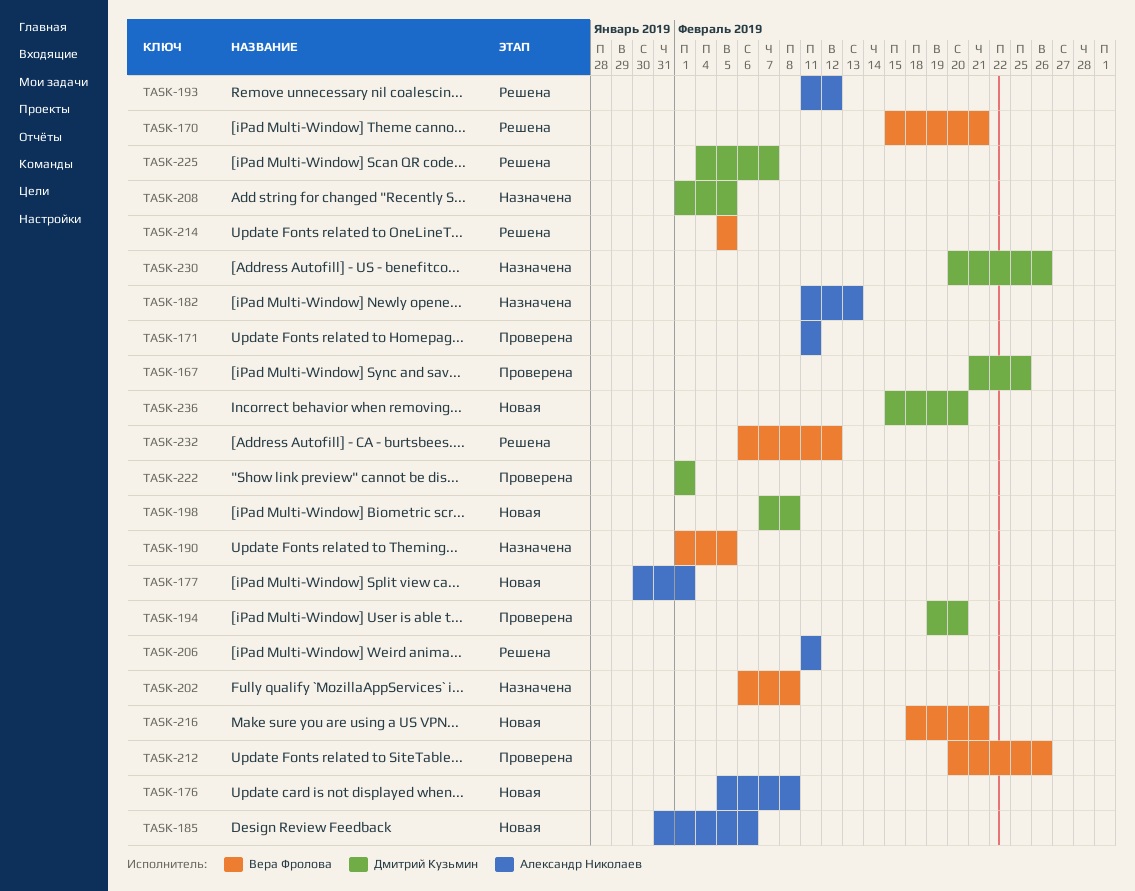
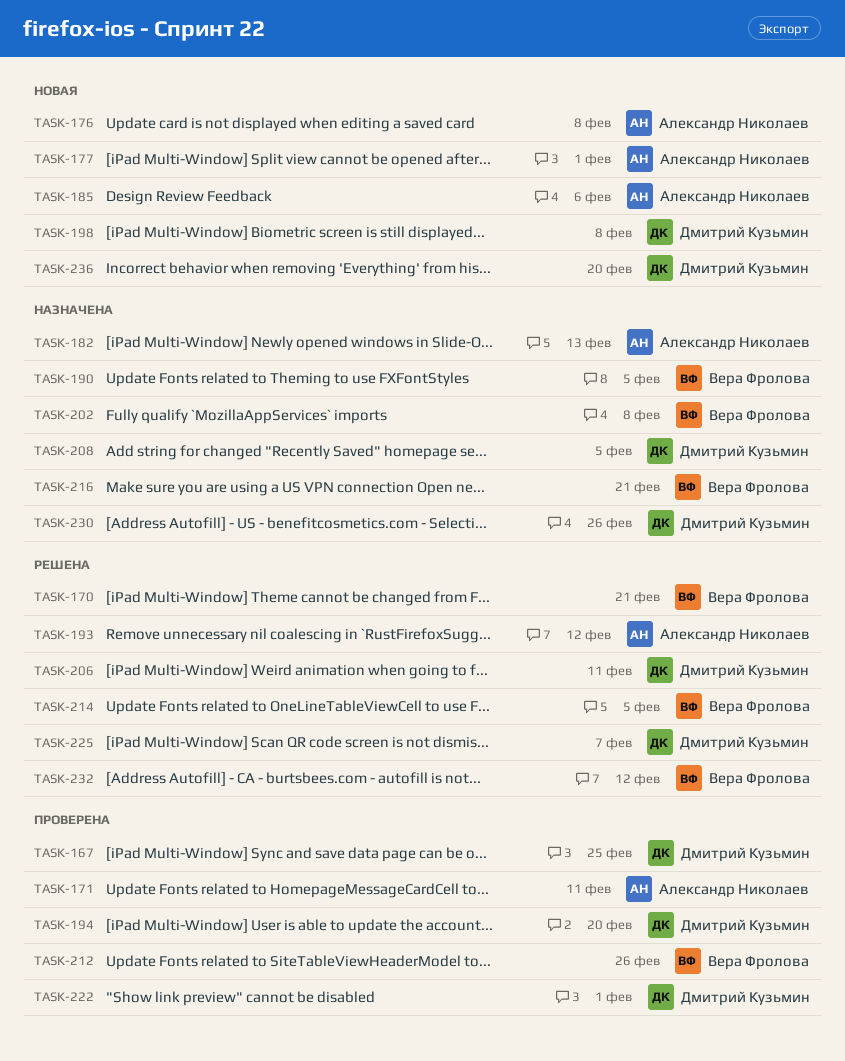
TASK-206, owner: Александр Николаев -> Дмитрий Кузьмин
TASK-216, status: Новая -> Назначена

